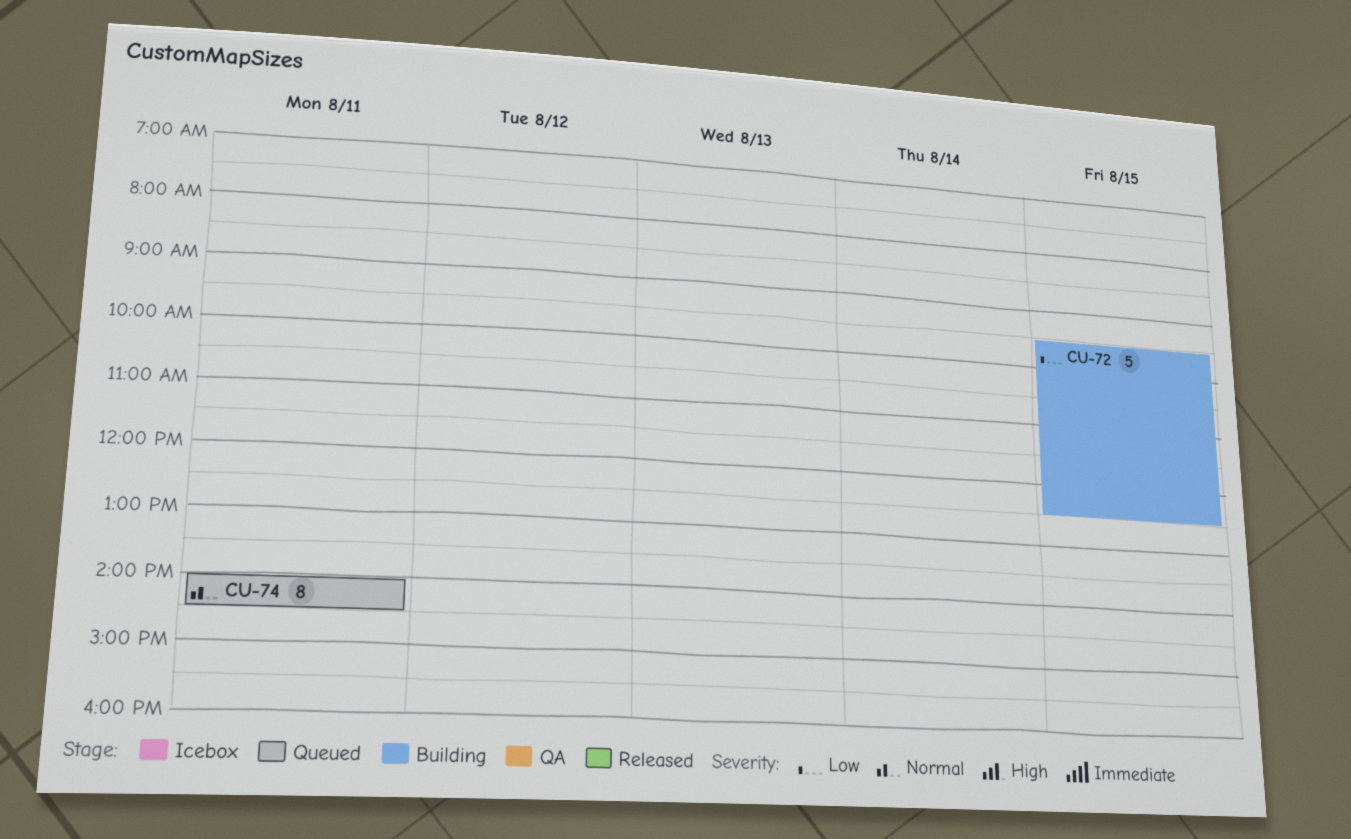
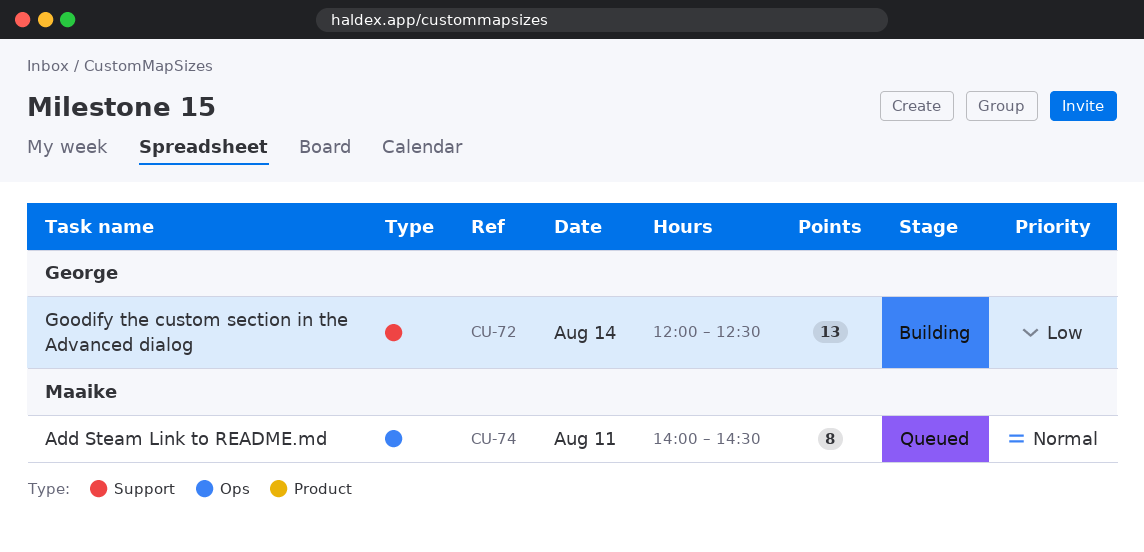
CU-72, estimate: 5 -> 13
CU-72, day: Aug 15 -> Aug 14
CU-72, begins: 09:30 -> 12:00

